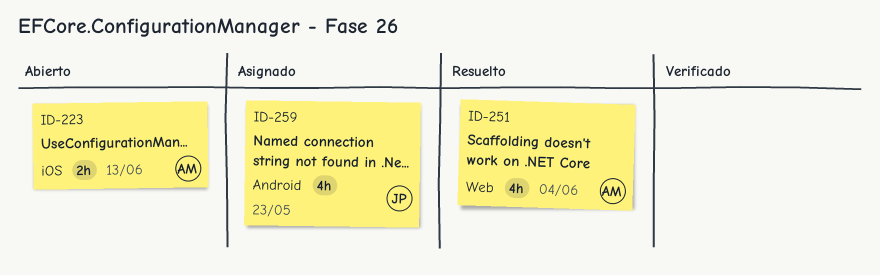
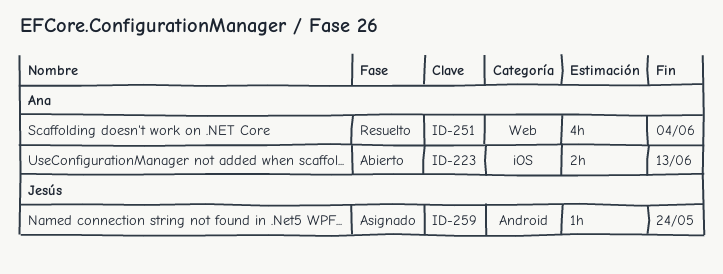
ID-259, estimate: 4h -> 1h
ID-259, due: May 23 -> May 24

